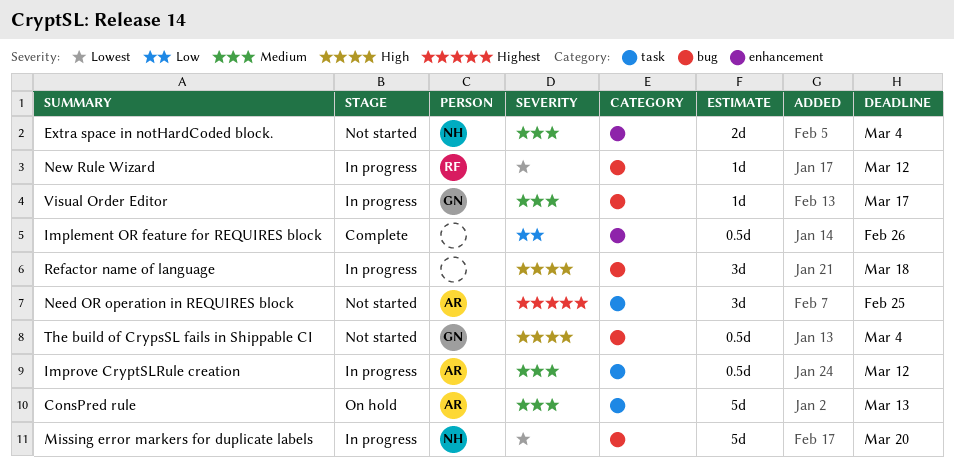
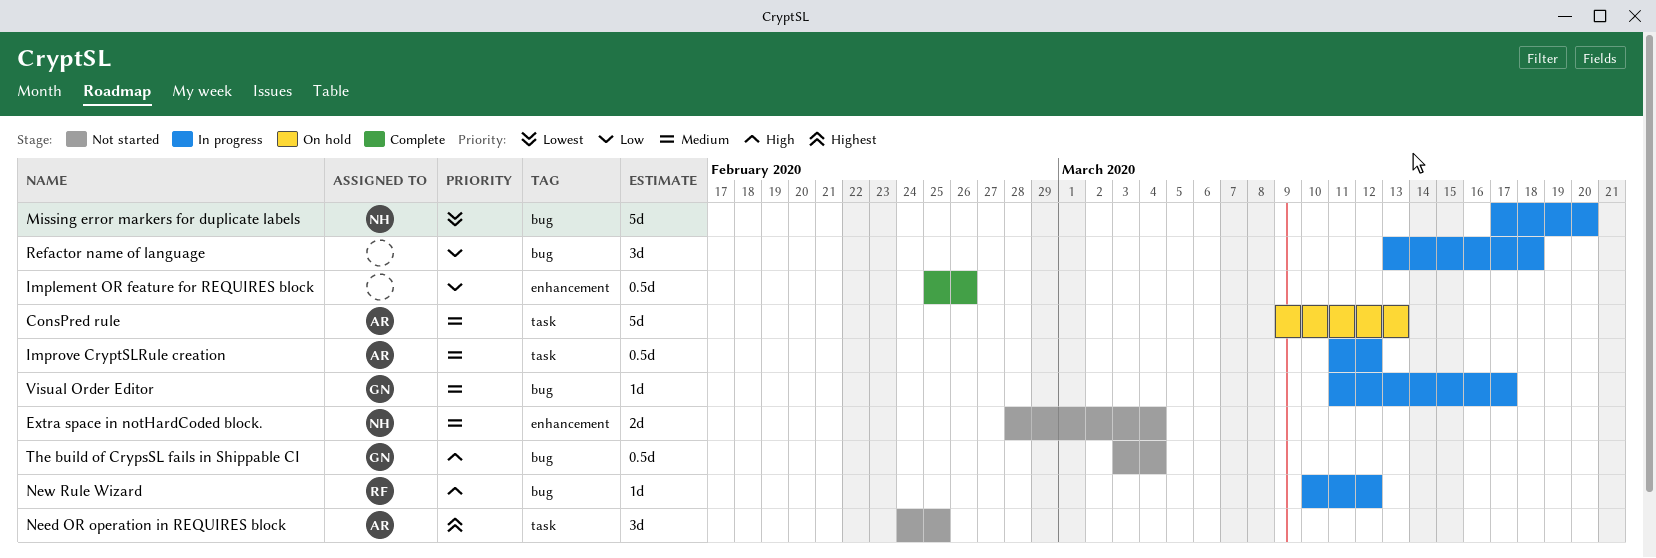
New Rule Wizard, priority: Lowest -> High
Refactor name of language, priority: High -> Low

